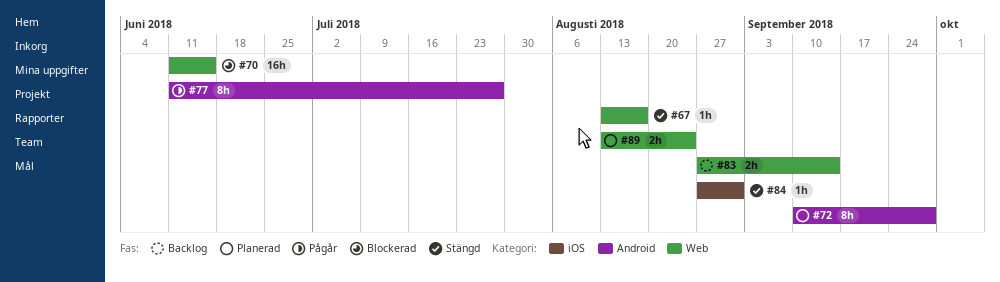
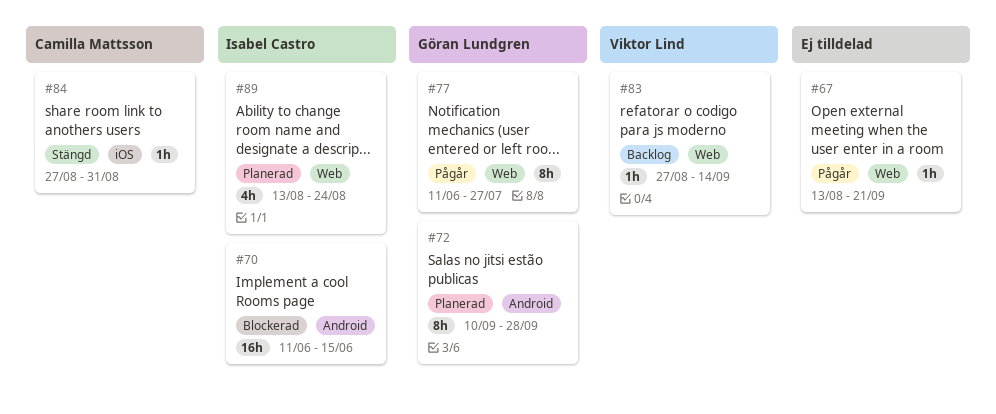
#67, status: Stängd -> Pågår
#67, due: Aug 17 -> Sep 21
#70, label: Web -> Android
#77, label: Android -> Web
#83, estimate: 2h -> 1h
#89, estimate: 2h -> 4h

